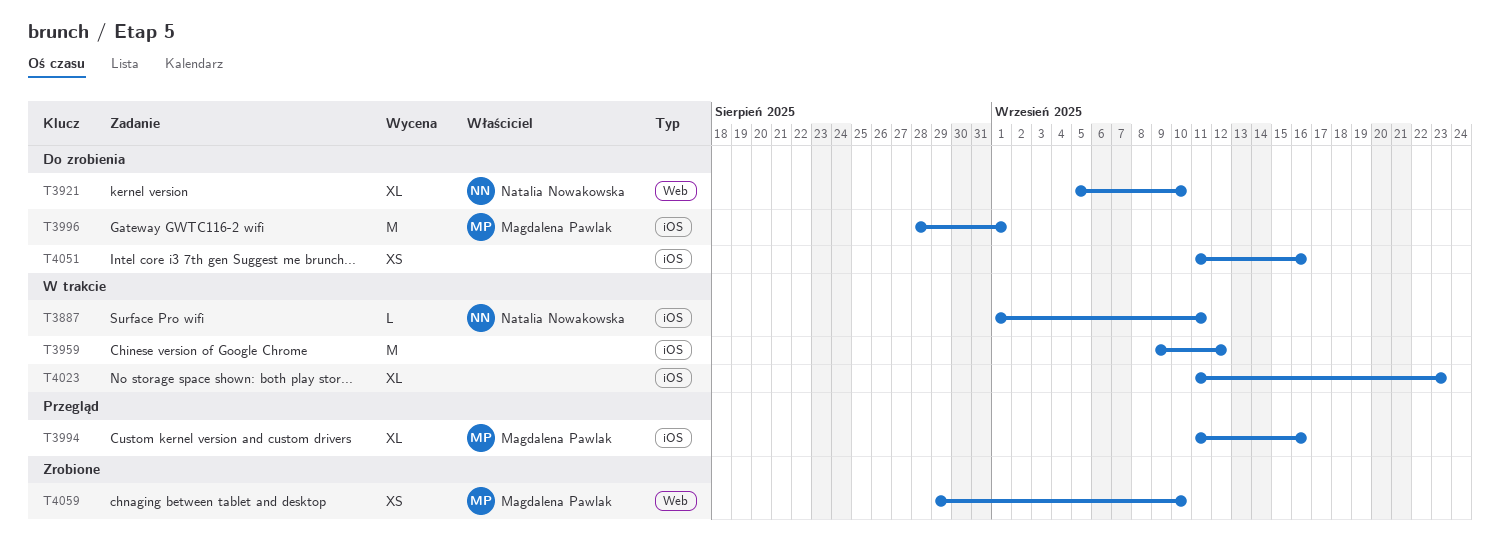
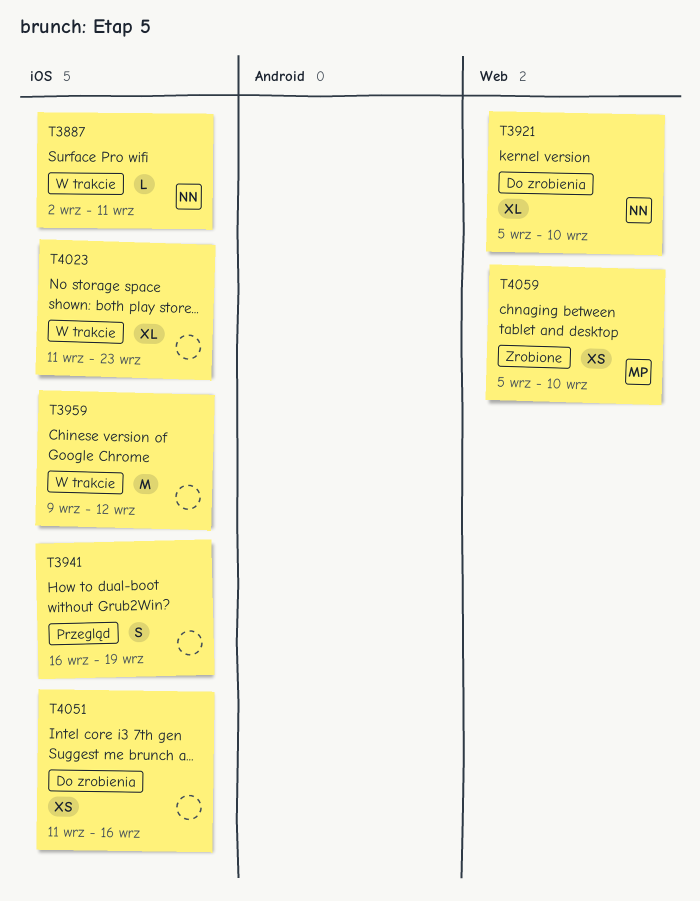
T3887, start: Sep 1 -> Sep 2
T3941: none -> present
T3994: present -> none
T3996: present -> none
T4059, start: Aug 29 -> Sep 5

